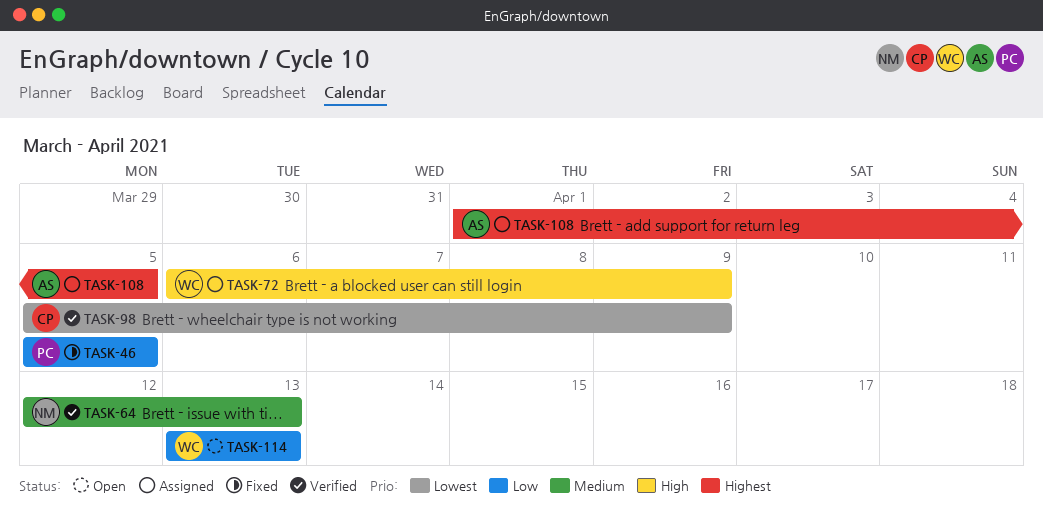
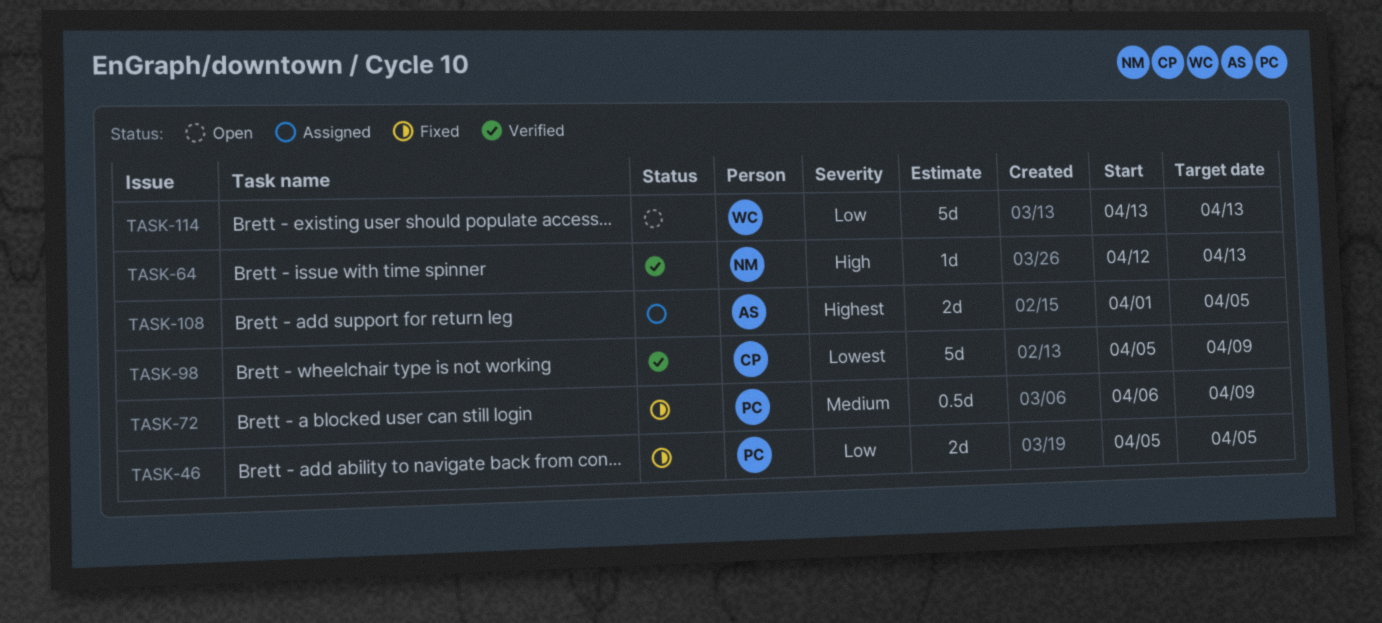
TASK-64, priority: Medium -> High
TASK-72, status: Assigned -> Fixed
TASK-72, owner: WC -> PC
TASK-72, priority: High -> Medium

